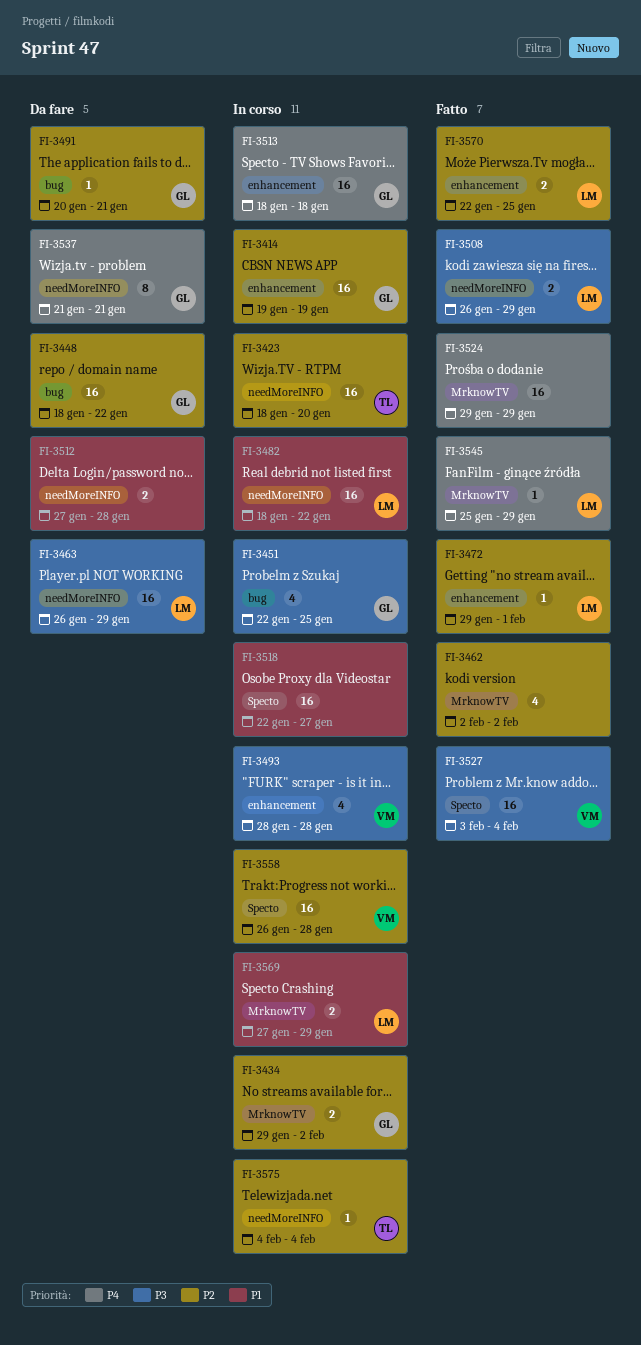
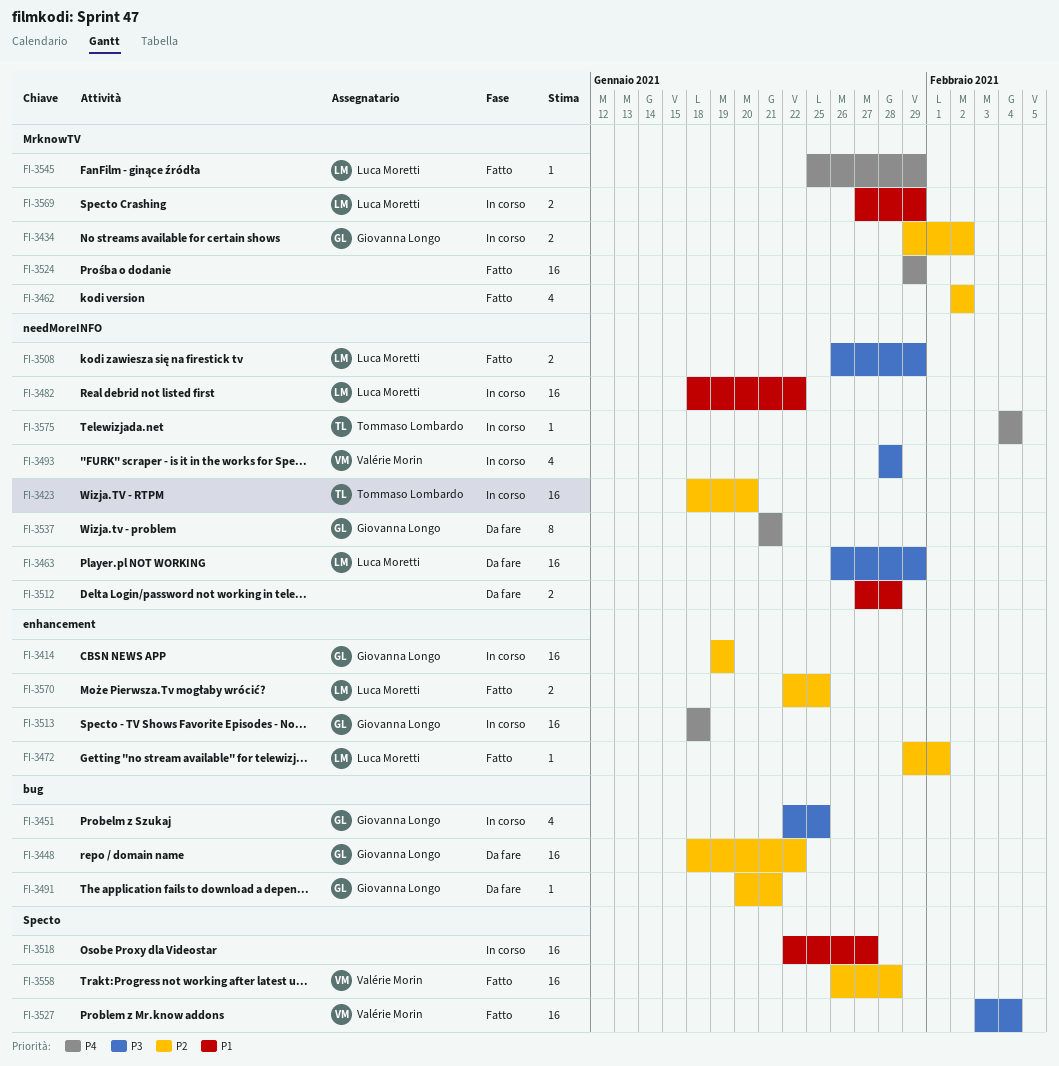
FI-3493, label: enhancement -> needMoreINFO
FI-3558, status: In corso -> Fatto
FI-3575, priority: P2 -> P4

